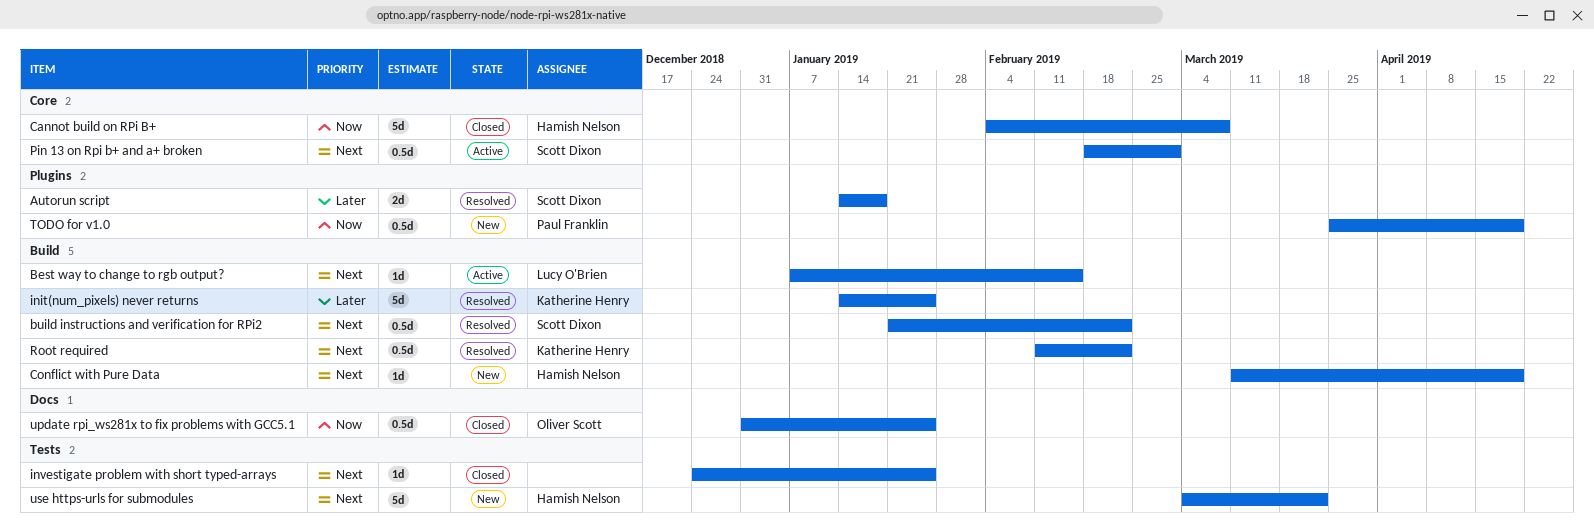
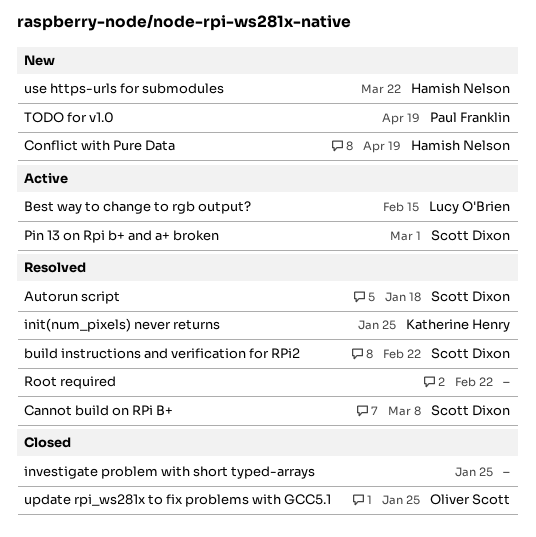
Cannot build on RPi B+, status: Closed -> Resolved
Cannot build on RPi B+, owner: Hamish Nelson -> Scott Dixon
Root required, owner: Katherine Henry -> none

